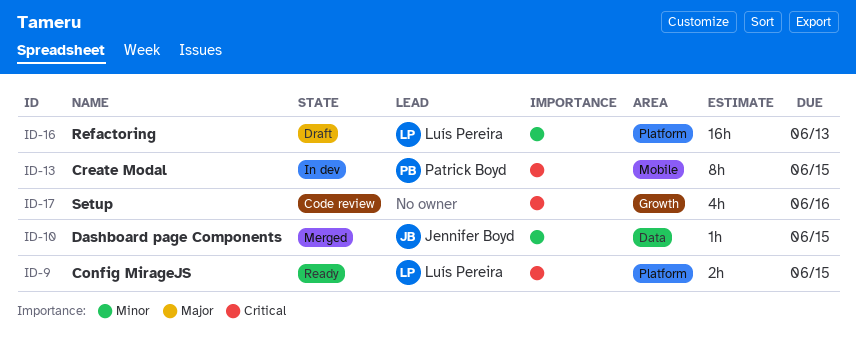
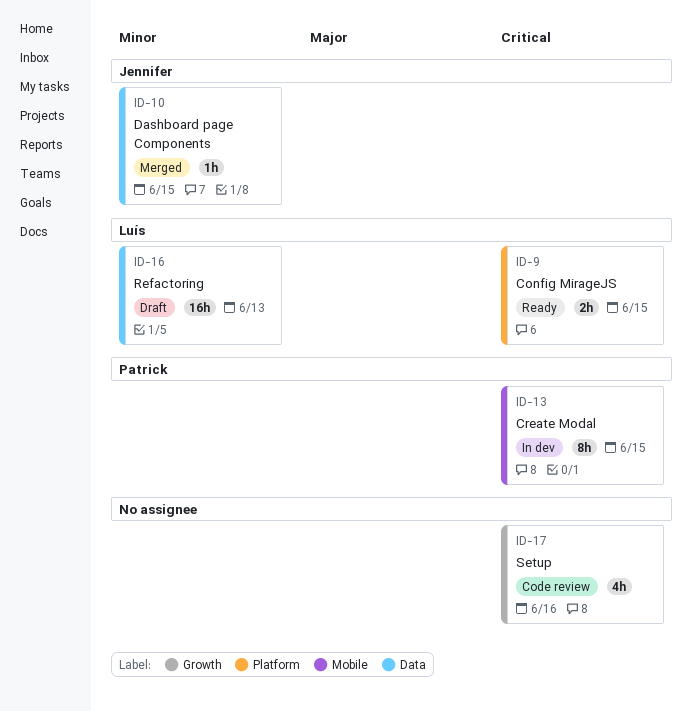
ID-16, label: Platform -> Data

